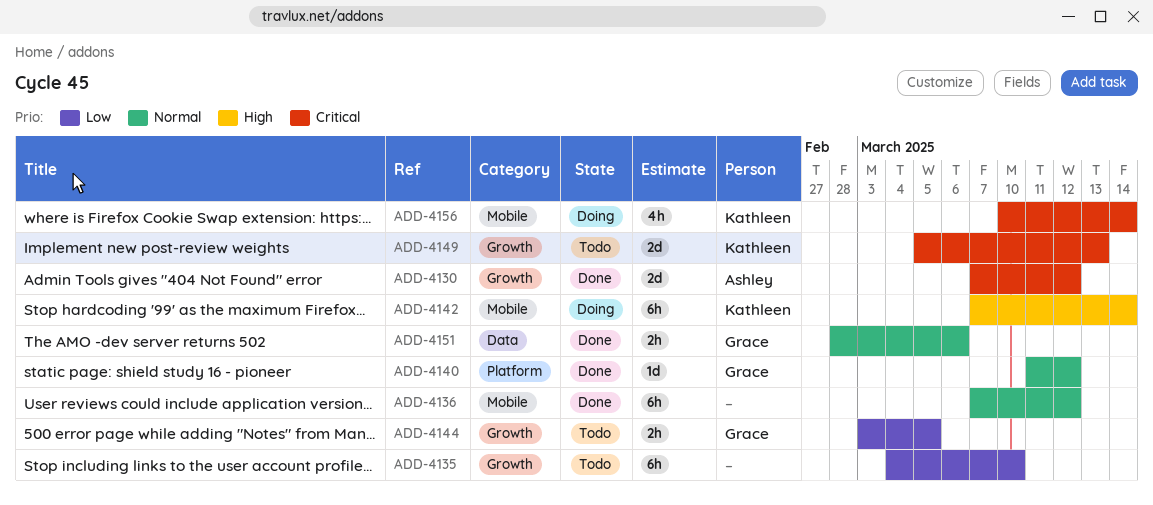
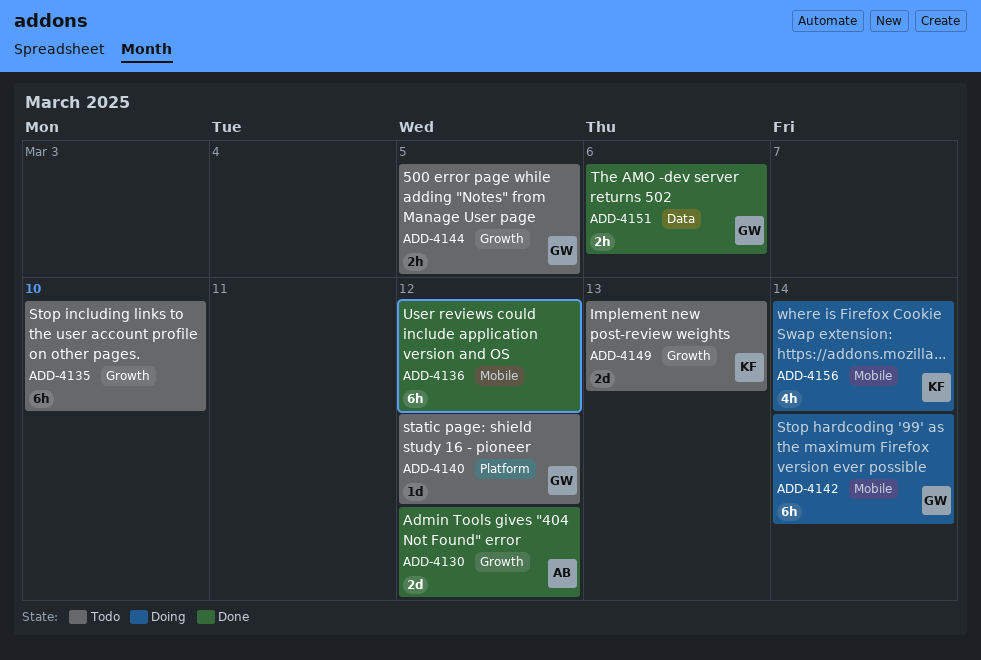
ADD-4140, status: Done -> Todo
ADD-4142, owner: Kathleen -> Grace

